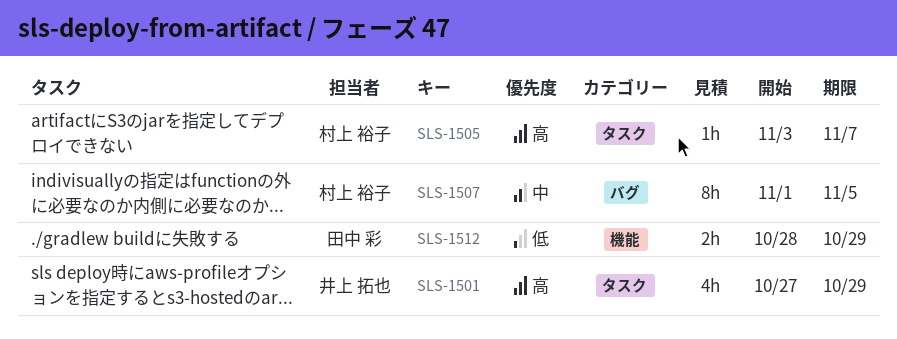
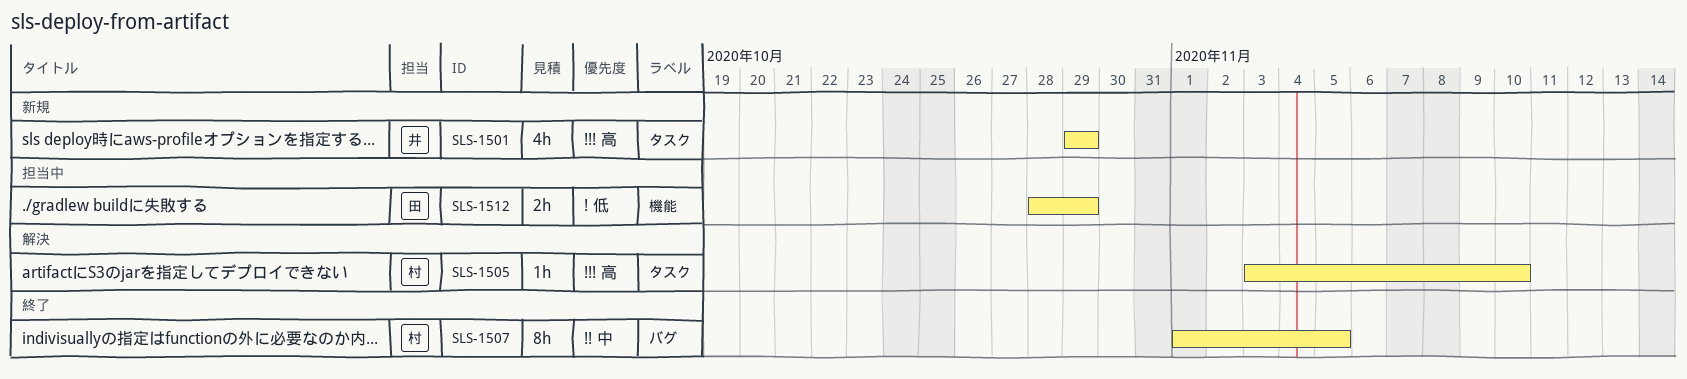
SLS-1501, start: Oct 27 -> Oct 29
SLS-1505, due: Nov 7 -> Nov 10

